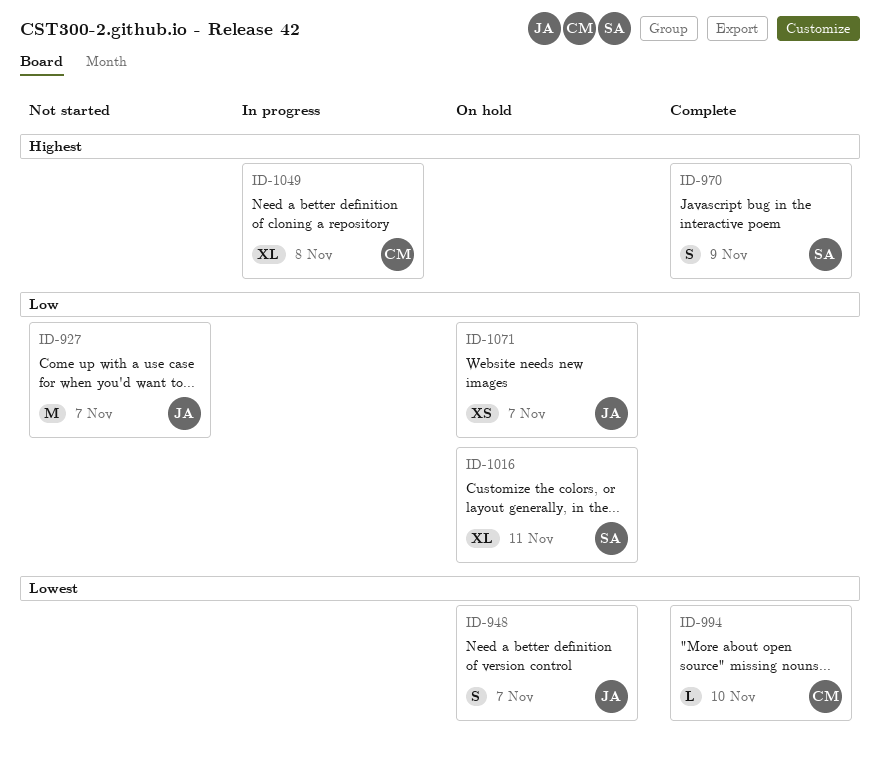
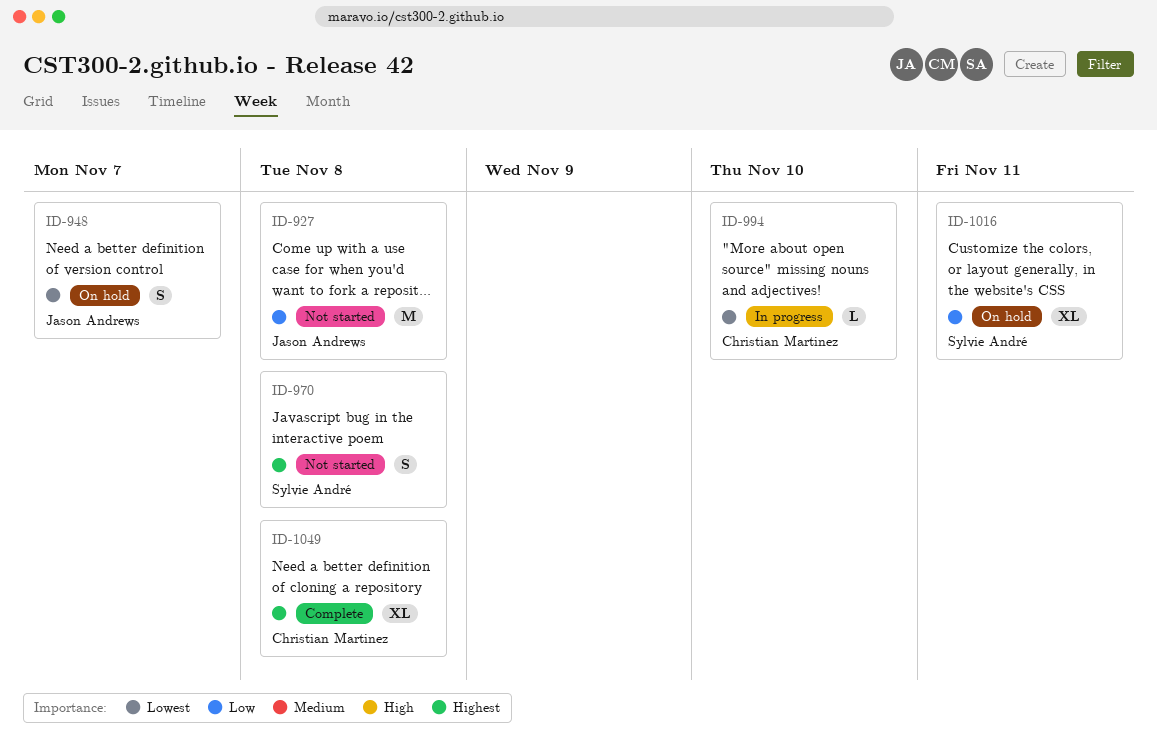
ID-927, due: Nov 7 -> Nov 8
ID-970, status: Complete -> Not started
ID-970, due: Nov 9 -> Nov 8
ID-994, status: Complete -> In progress
ID-1049, status: In progress -> Complete
ID-1071: present -> none

